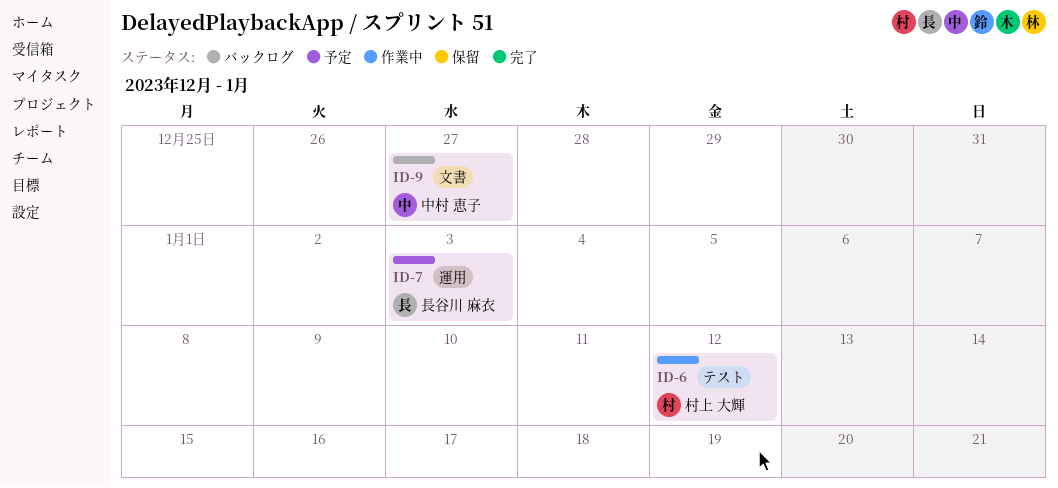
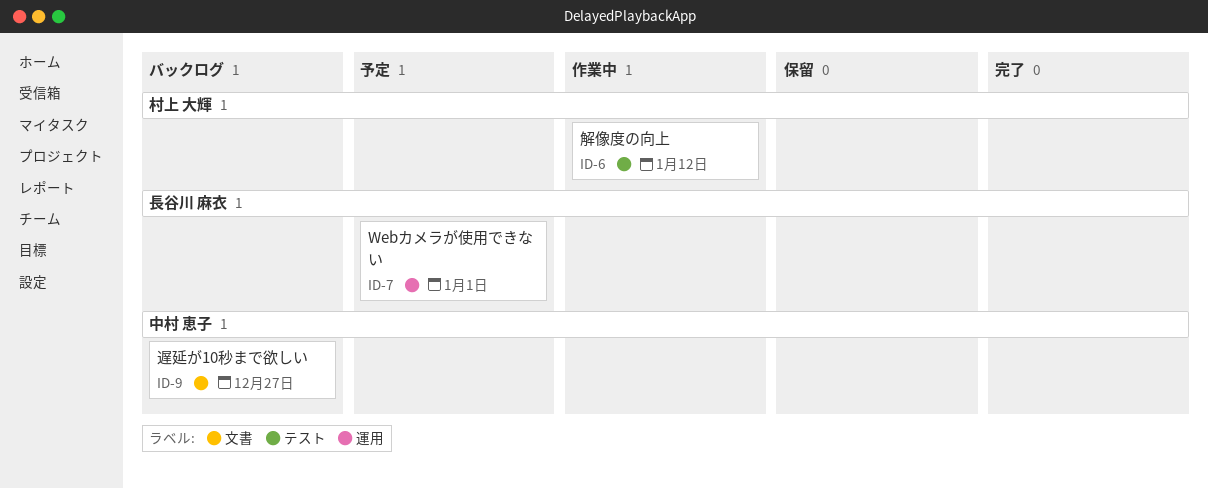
ID-7, due: Jan 3 -> Jan 1

